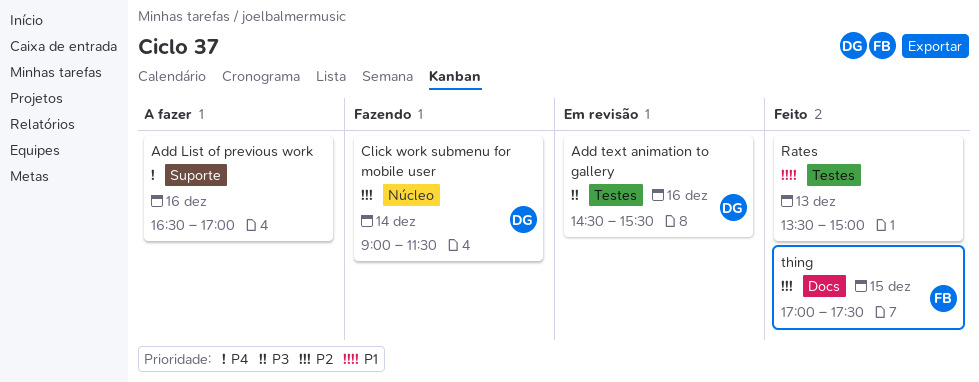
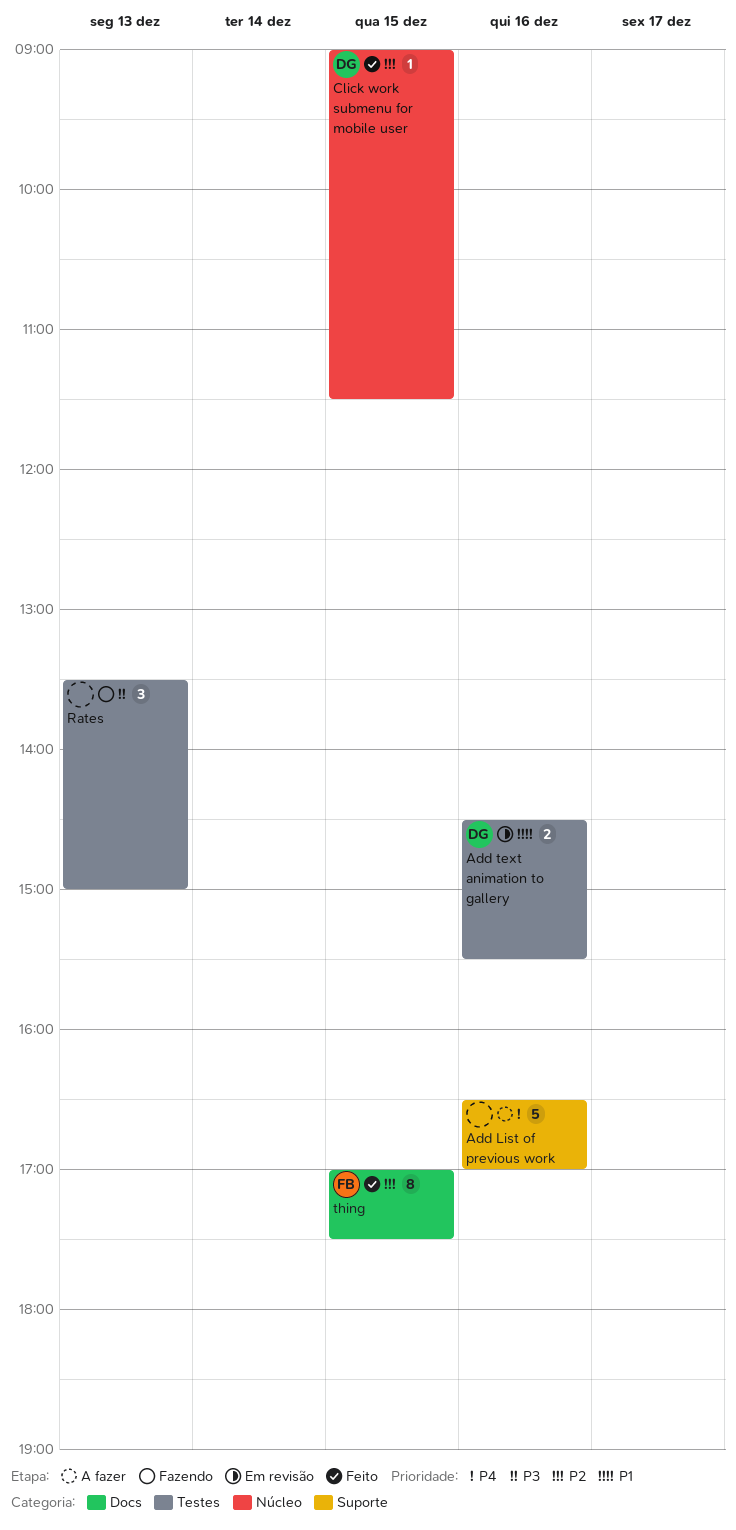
Add text animation to gallery, priority: P3 -> P1
Click work submenu for mobile user, status: Fazendo -> Feito
Click work submenu for mobile user, day: Dec 14 -> Dec 15
Rates, status: Feito -> Fazendo
Rates, priority: P1 -> P3

